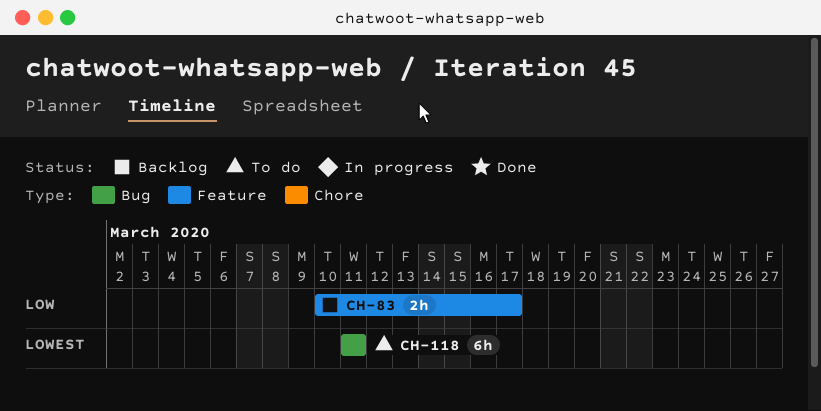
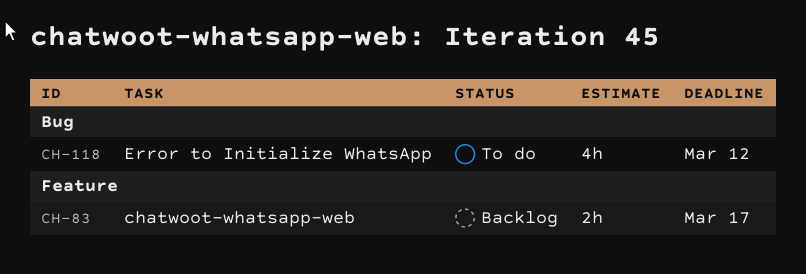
CH-118, estimate: 6h -> 4h
CH-118, due: Mar 11 -> Mar 12

